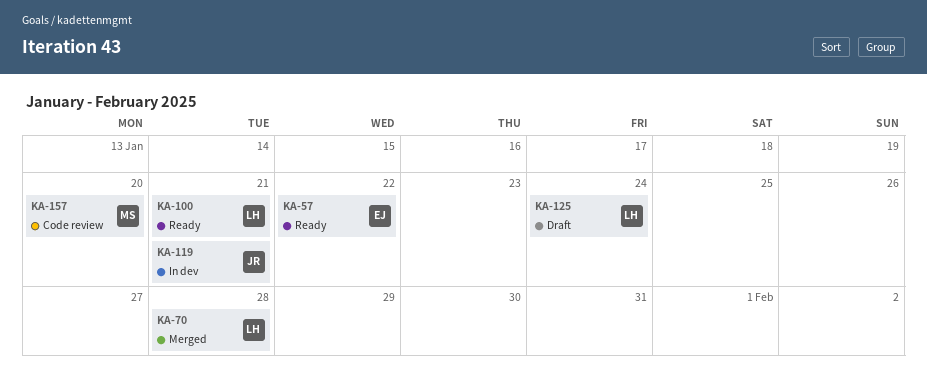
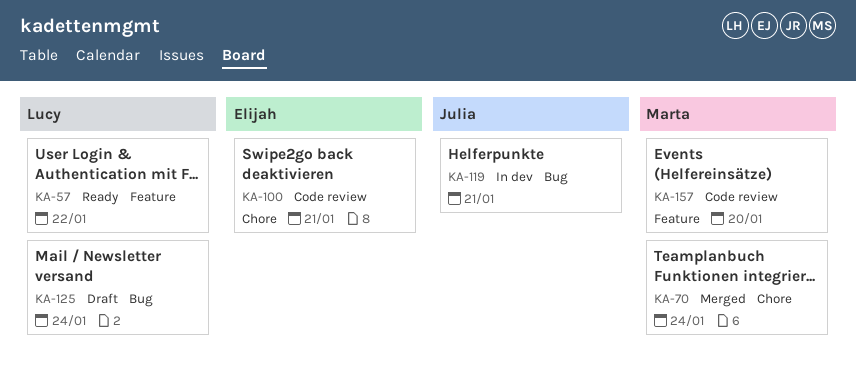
KA-57, owner: Elijah -> Lucy
KA-70, owner: Lucy -> Marta
KA-70, due: Jan 28 -> Jan 24
KA-100, status: Ready -> Code review
KA-100, owner: Lucy -> Elijah

